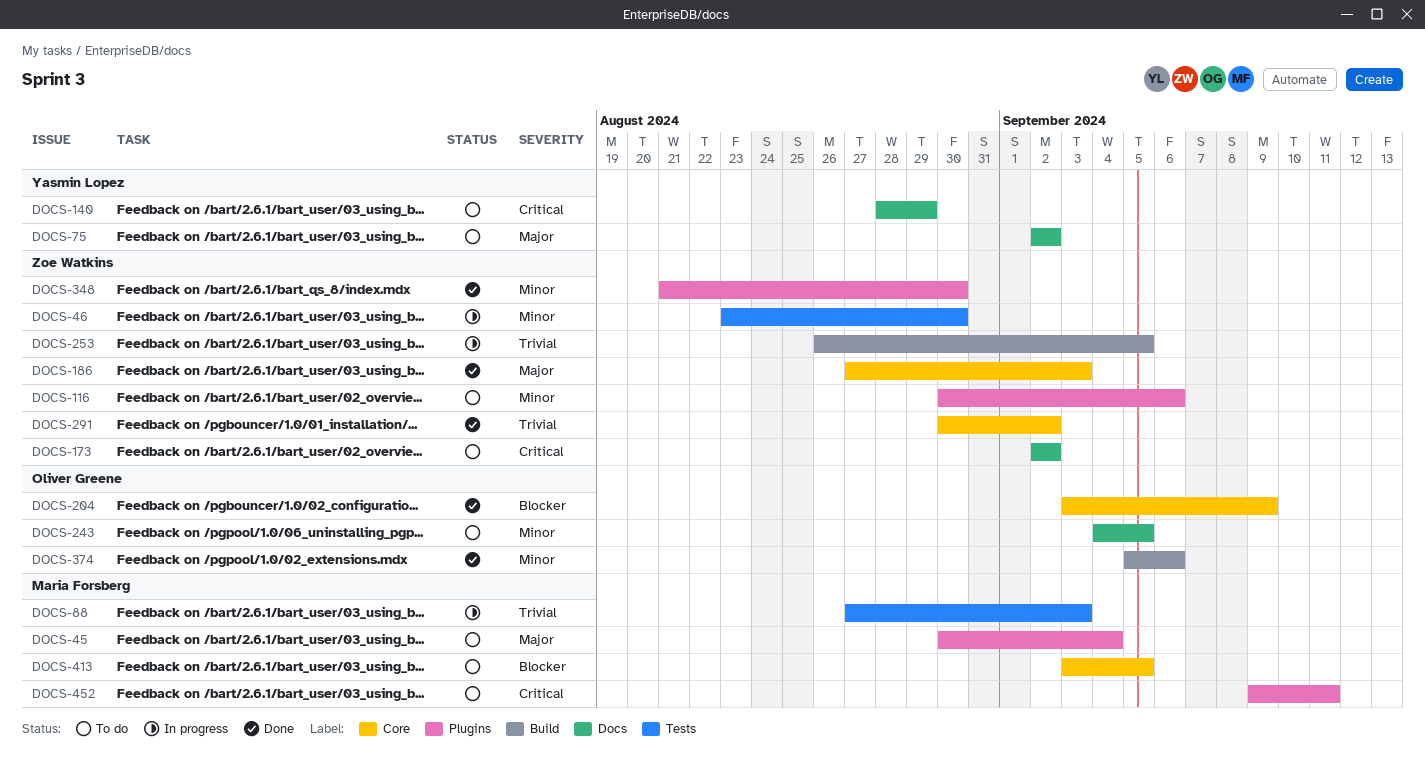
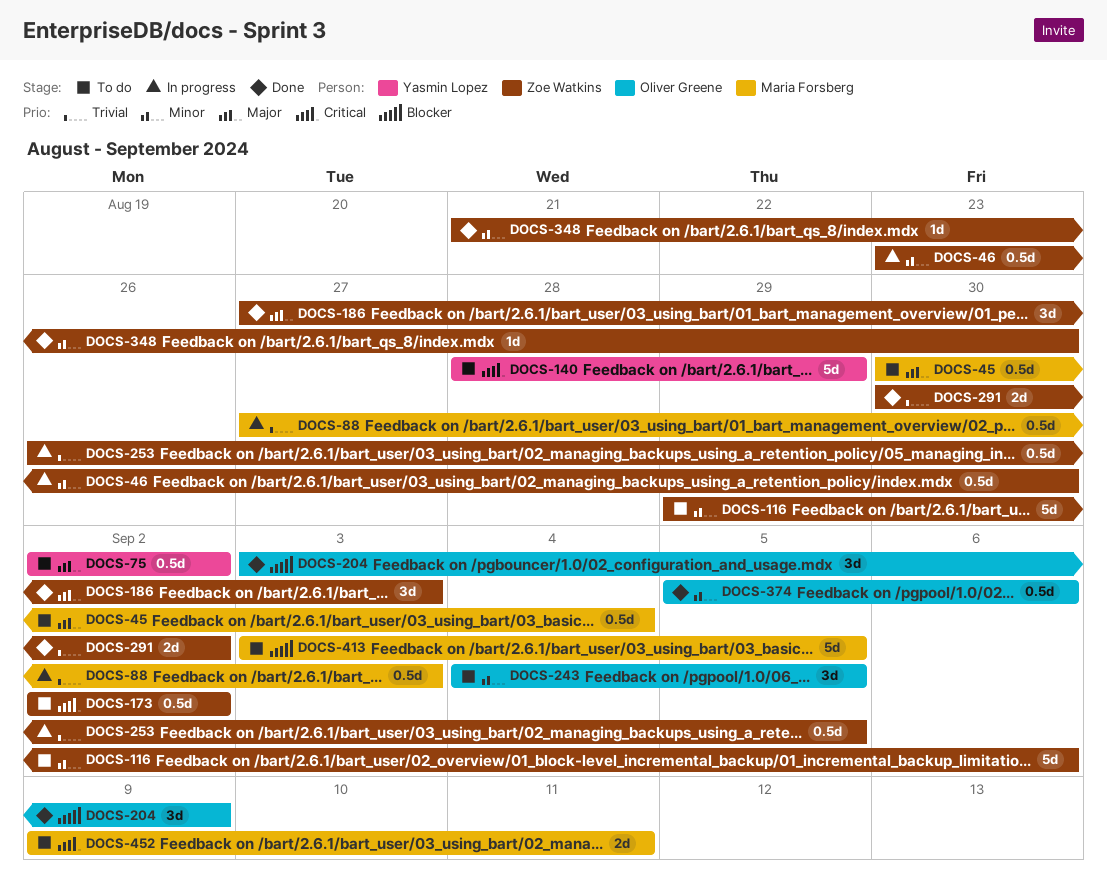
DOCS-116, start: Aug 30 -> Aug 29

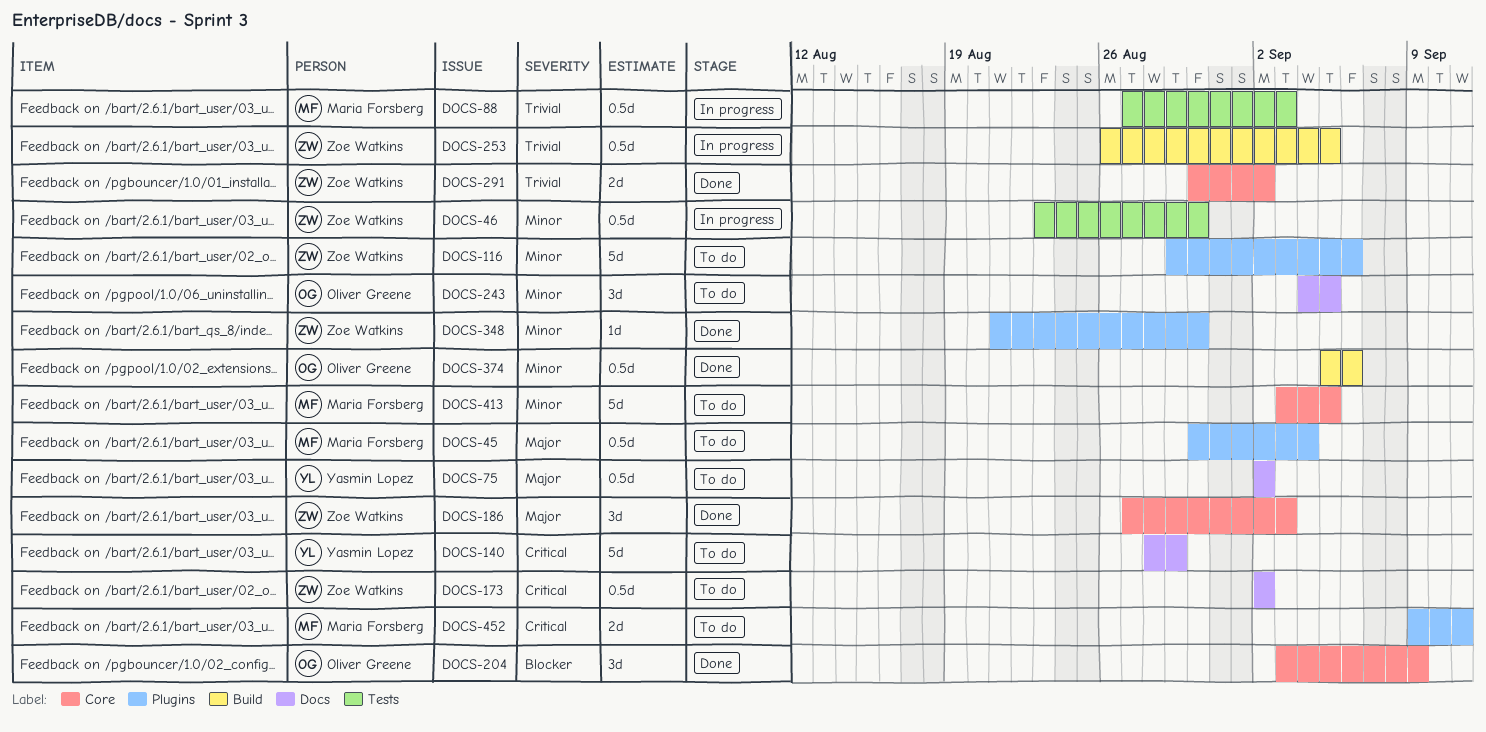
DOCS-413, priority: Blocker -> Minor

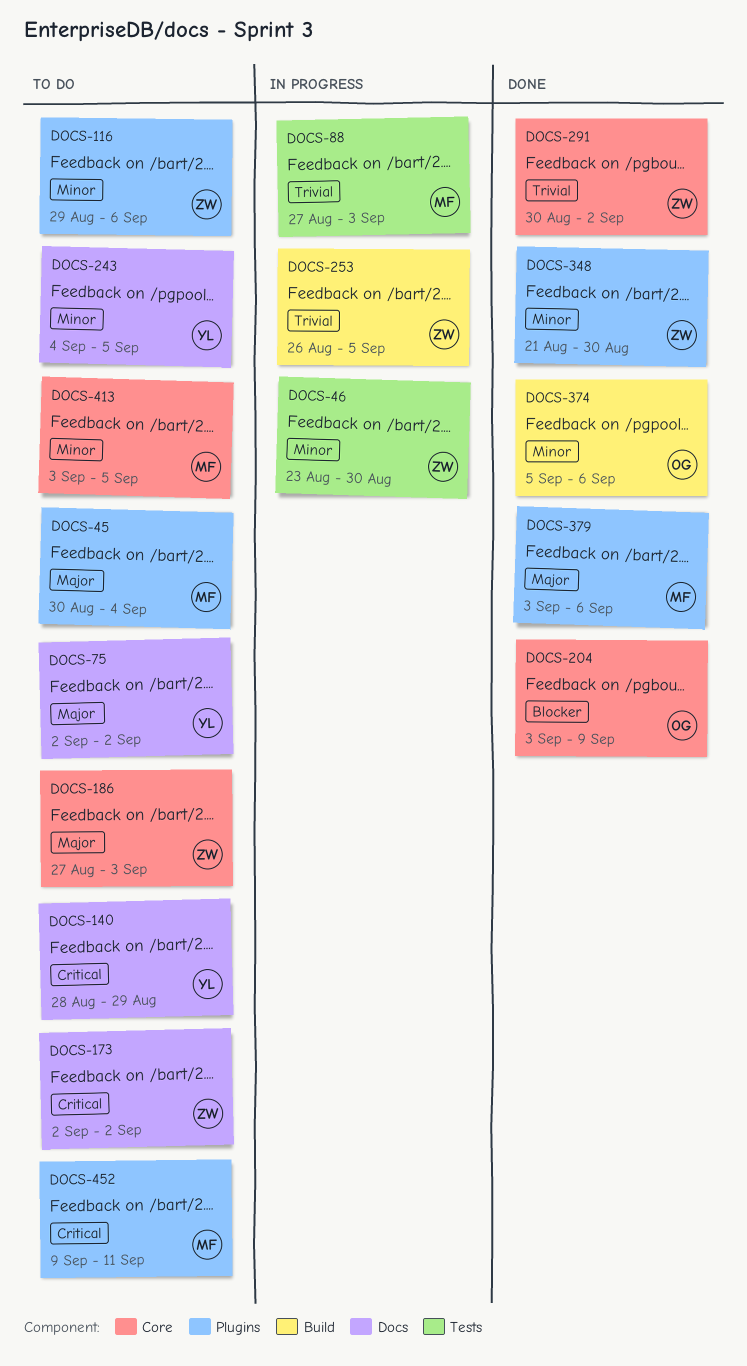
DOCS-186, status: Done -> To do
DOCS-243, owner: Oliver Greene -> Yasmin Lopez
DOCS-379: none -> present

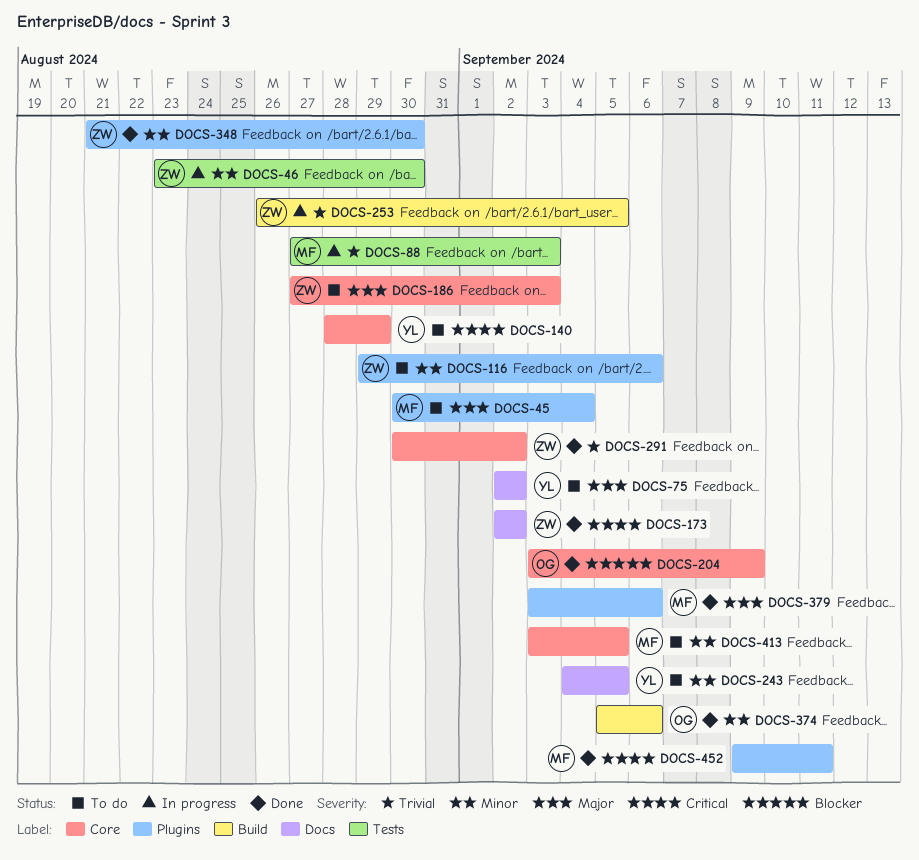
DOCS-140, label: Docs -> Core
DOCS-173, status: To do -> Done
DOCS-452, status: To do -> Done

